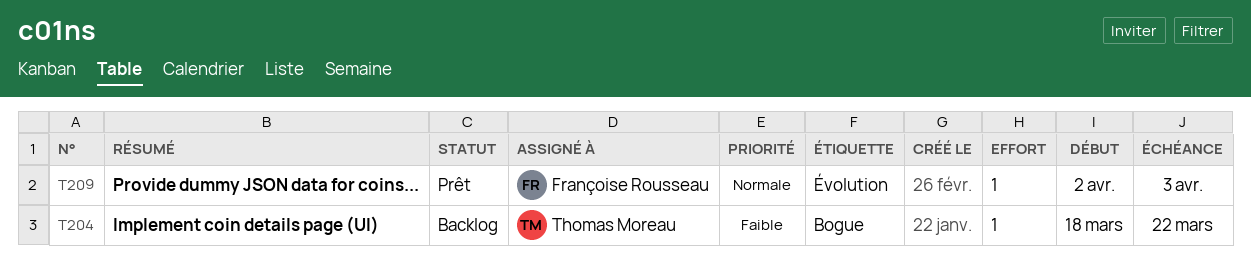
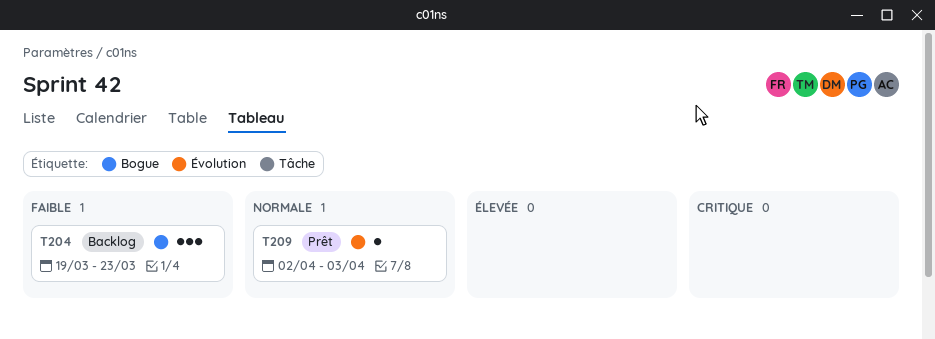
T204, estimate: 1 -> 3
T204, start: Mar 18 -> Mar 19
T204, due: Mar 22 -> Mar 23

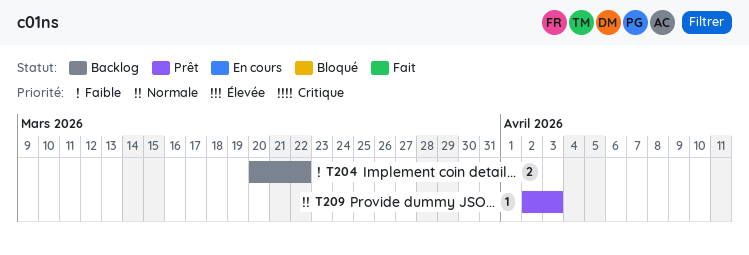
T204, estimate: 3 -> 2
T204, start: Mar 19 -> Mar 20
T204, due: Mar 23 -> Mar 22

